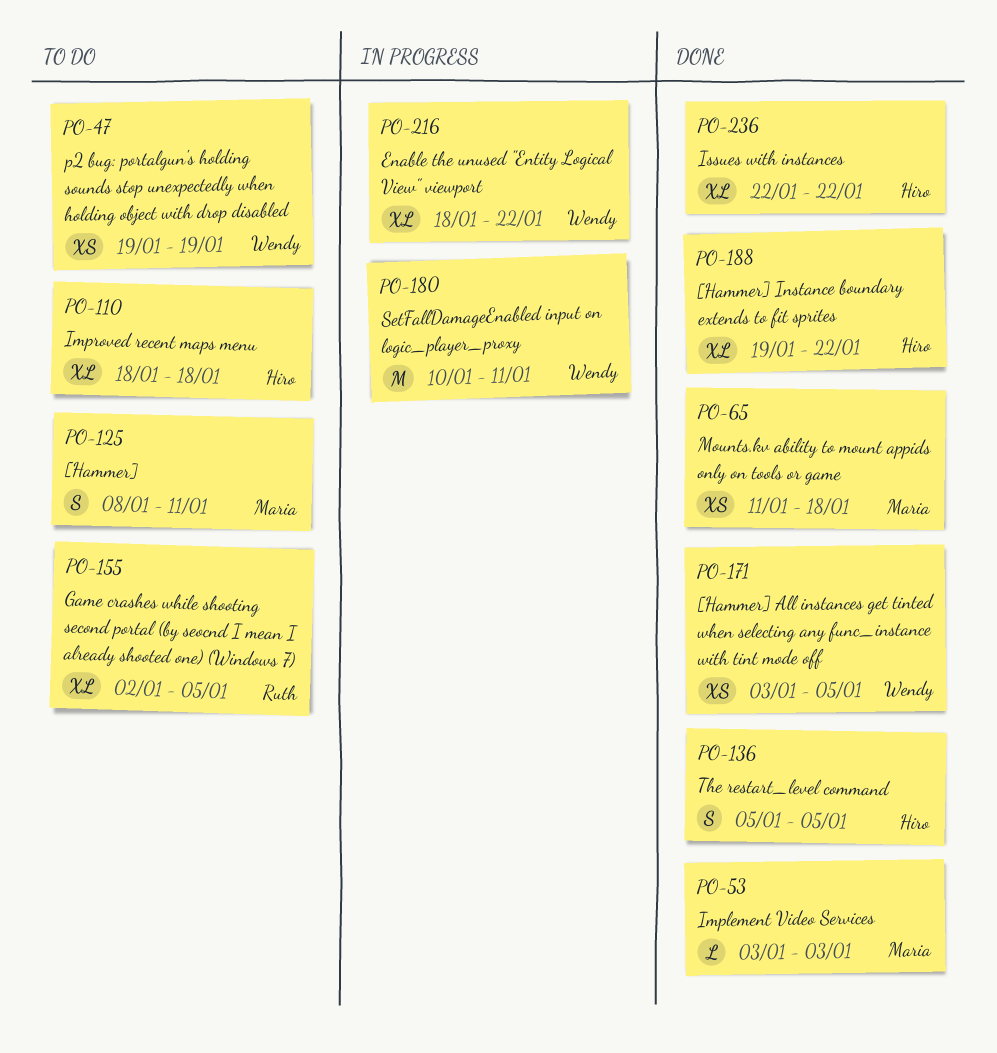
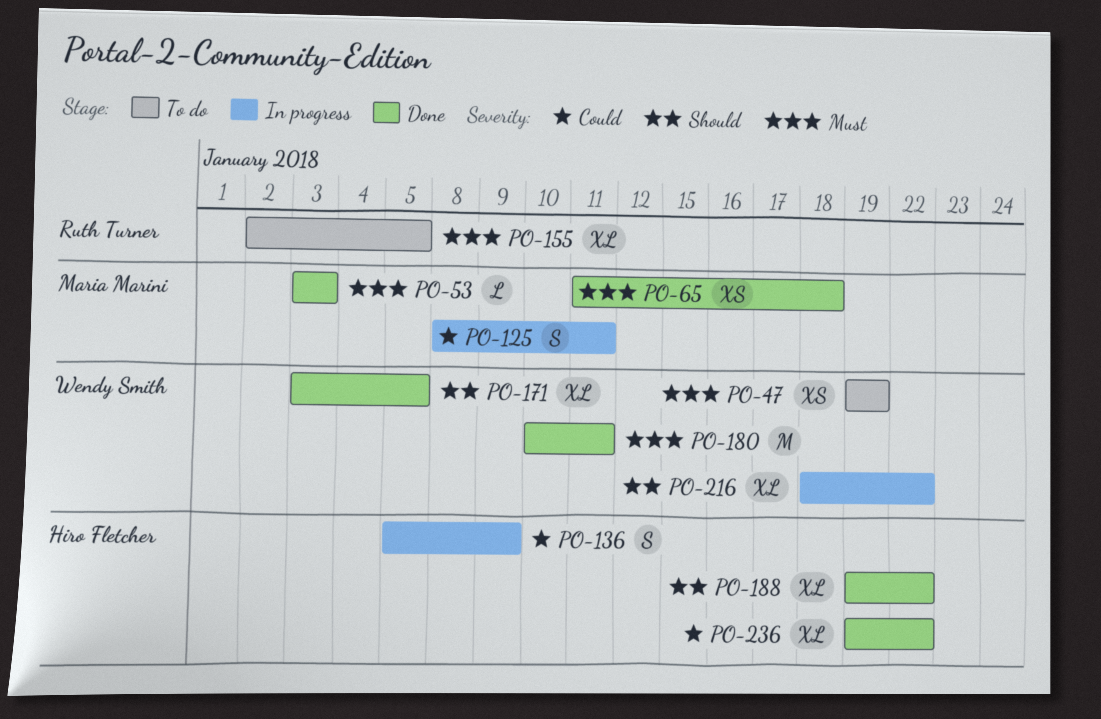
PO-110: present -> none
PO-125, status: To do -> In progress
PO-136, status: Done -> In progress
PO-136, due: Jan 5 -> Jan 9
PO-171, estimate: XS -> XL
PO-180, status: In progress -> Done
PO-236, start: Jan 22 -> Jan 19

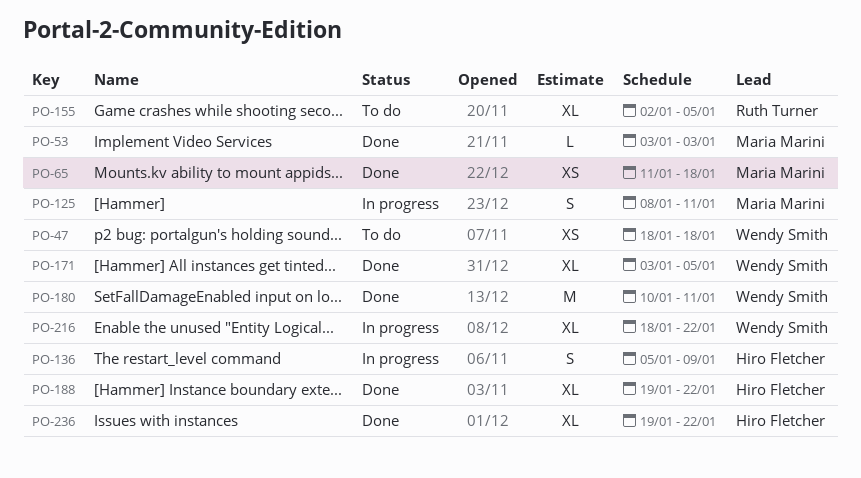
PO-47, start: Jan 19 -> Jan 18
PO-47, due: Jan 19 -> Jan 18

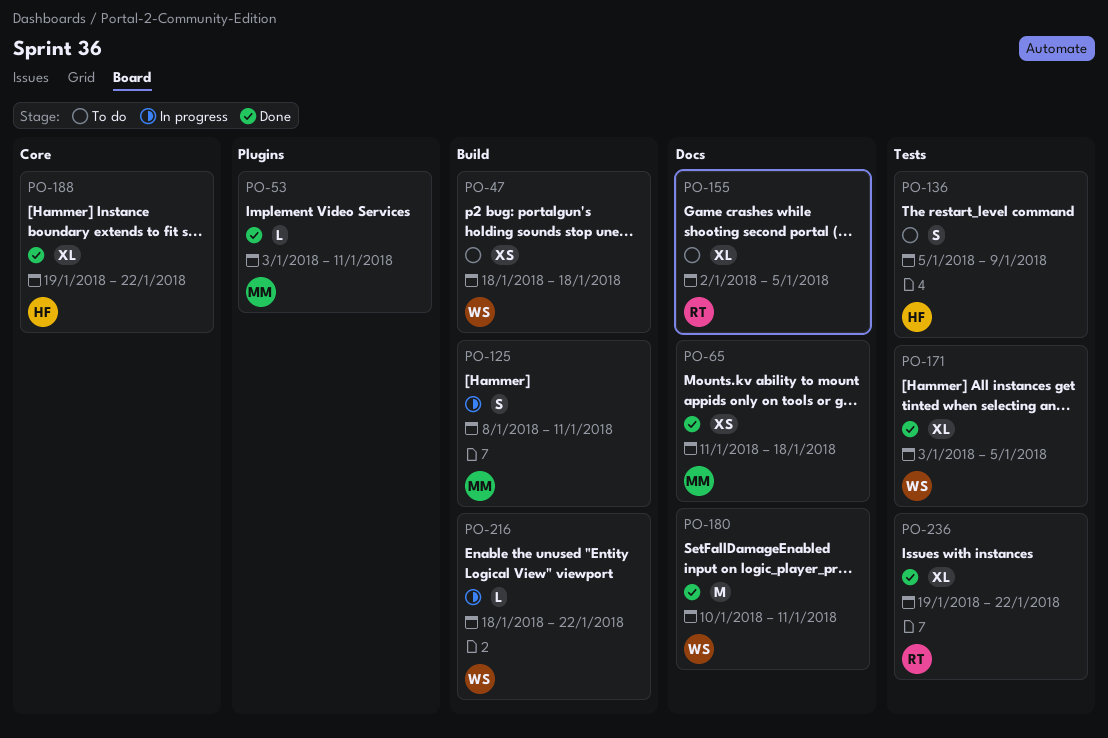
PO-53, due: Jan 3 -> Jan 11
PO-136, status: In progress -> To do
PO-216, estimate: XL -> L
PO-236, owner: Hiro Fletcher -> Ruth Turner

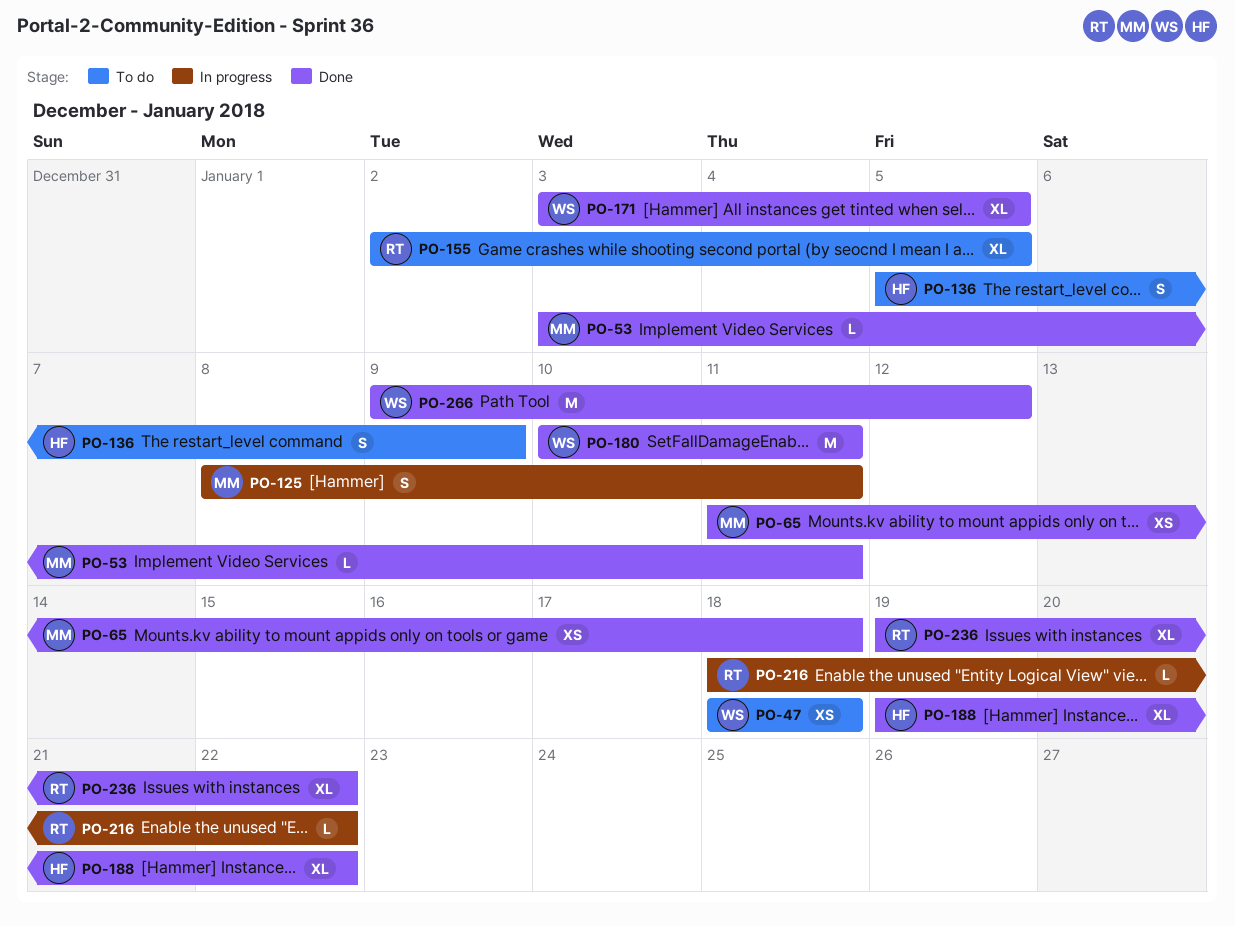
PO-216, owner: WS -> RT
PO-266: none -> present

